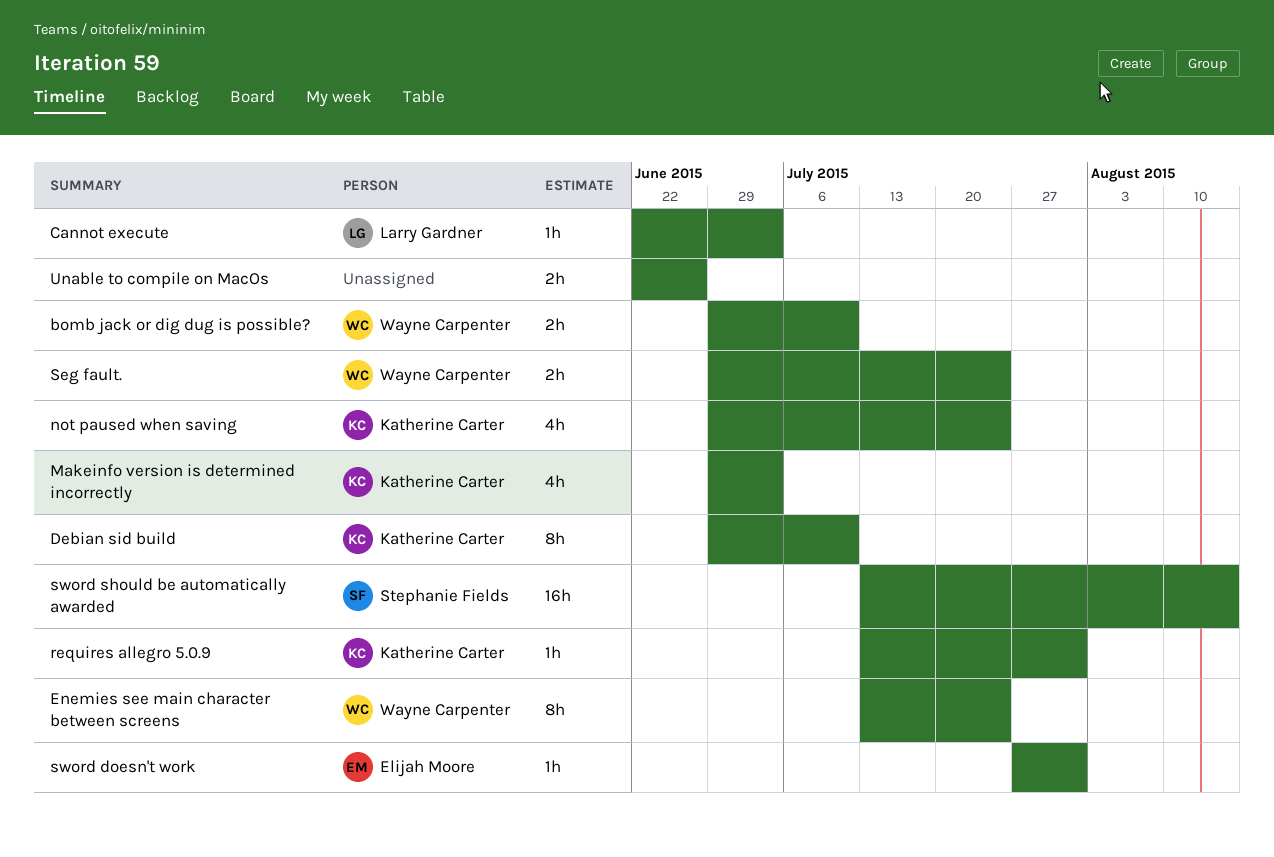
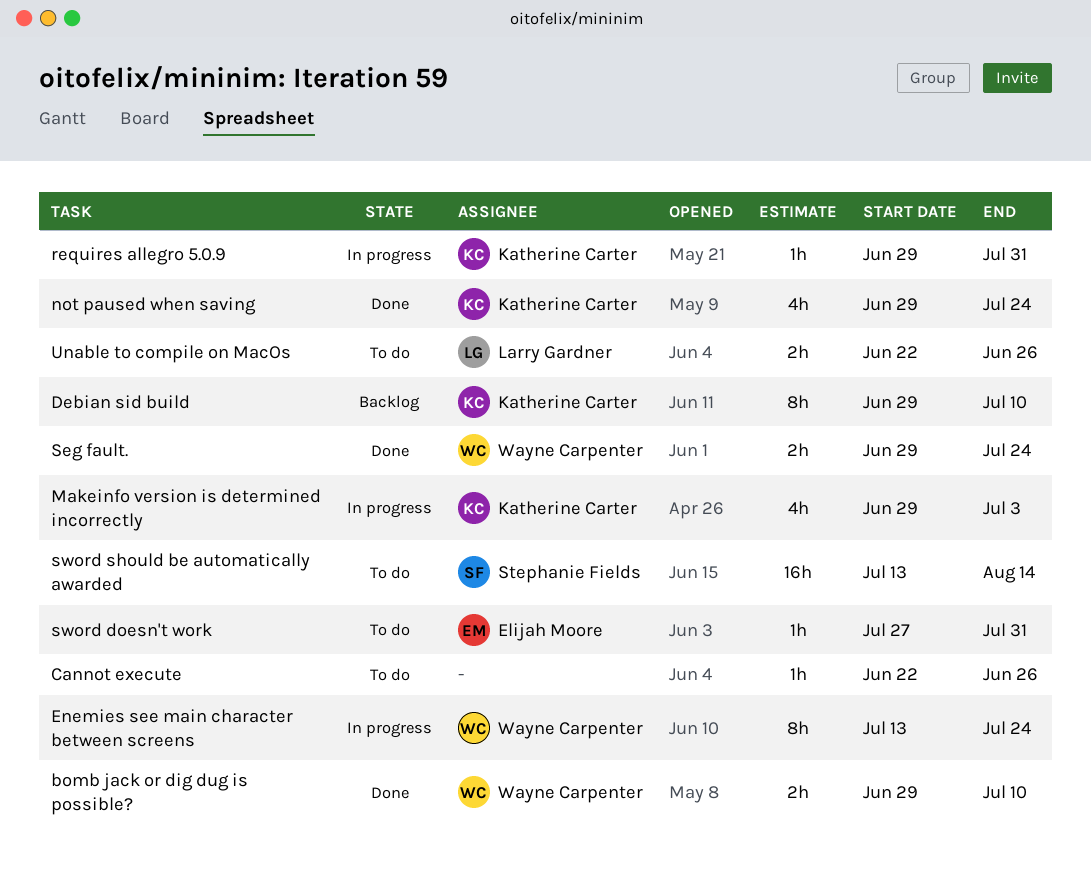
Cannot execute, owner: Larry Gardner -> none
Cannot execute, due: Jul 3 -> Jun 26
requires allegro 5.0.9, start: Jul 13 -> Jun 29
Unable to compile on MacOs, owner: none -> Larry Gardner

